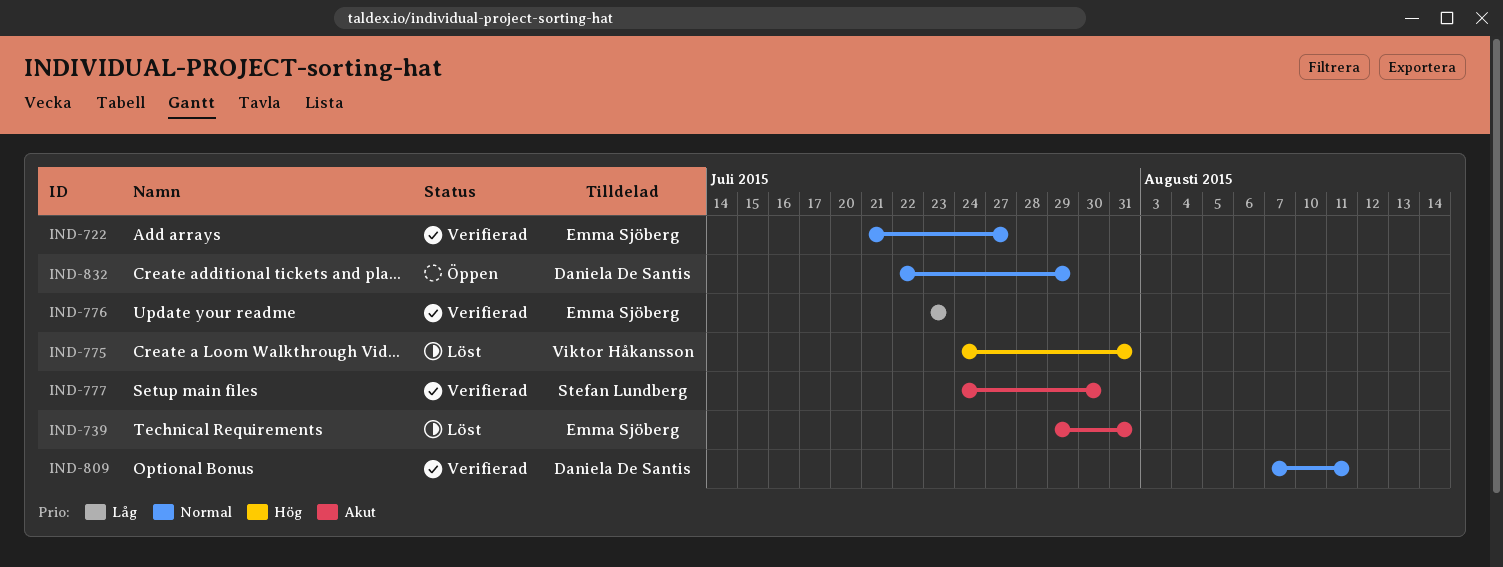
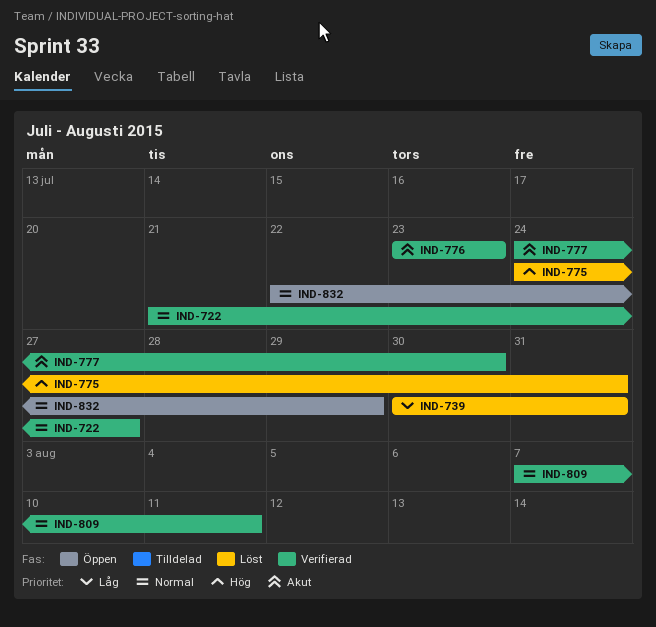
IND-739, priority: Akut -> Låg
IND-739, start: Jul 29 -> Jul 30
IND-776, priority: Låg -> Akut

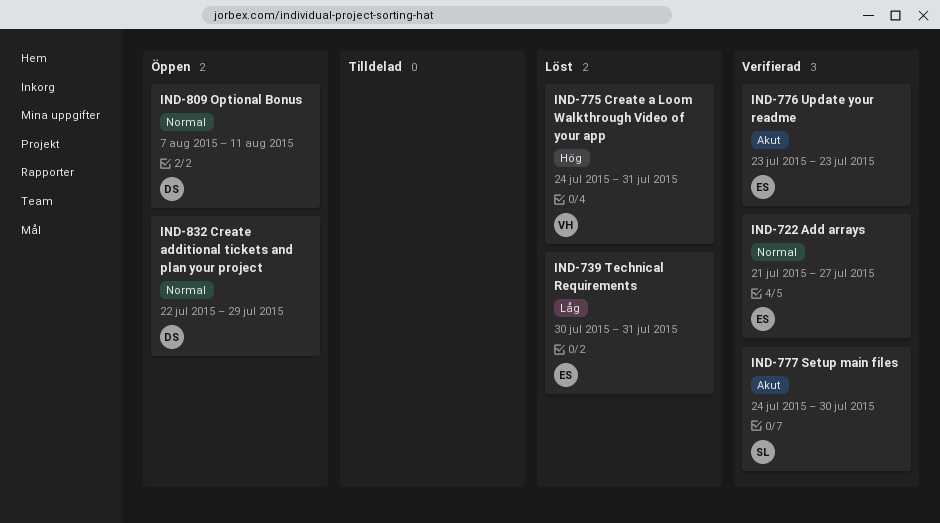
IND-809, status: Verifierad -> Öppen

